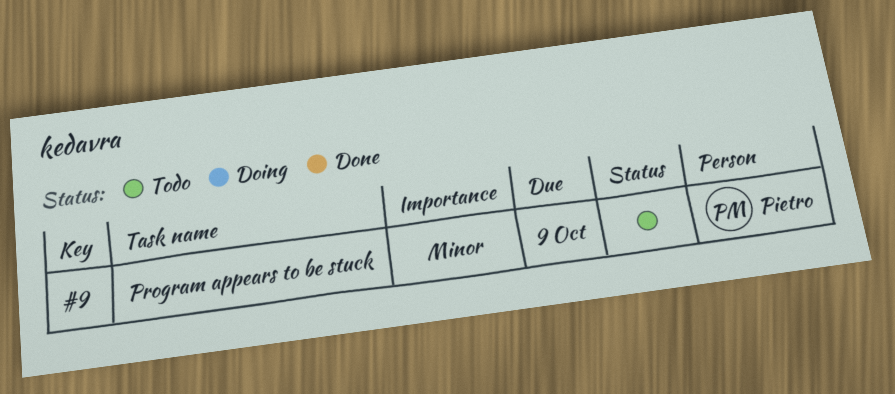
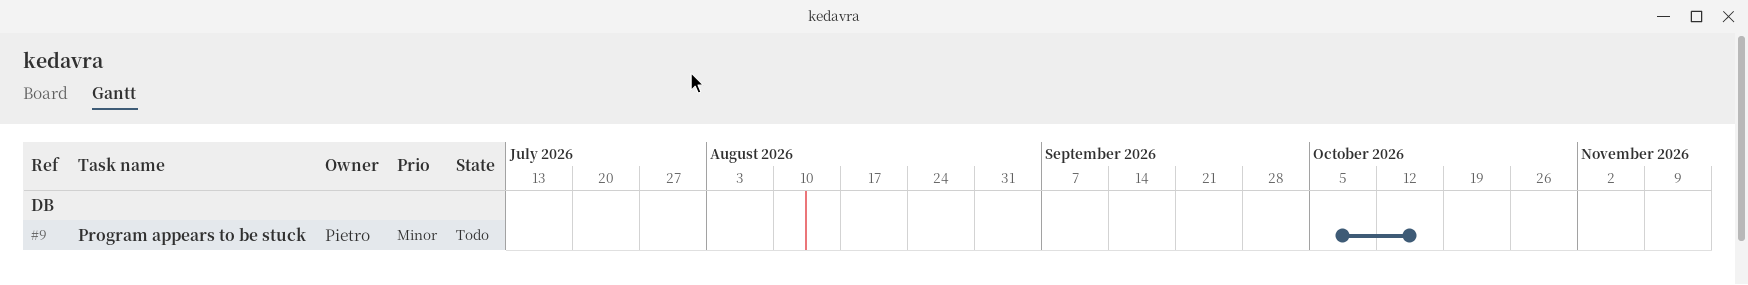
#9, due: Oct 9 -> Oct 16

